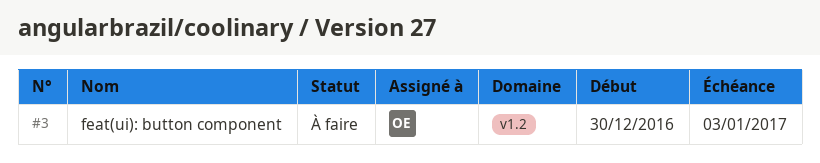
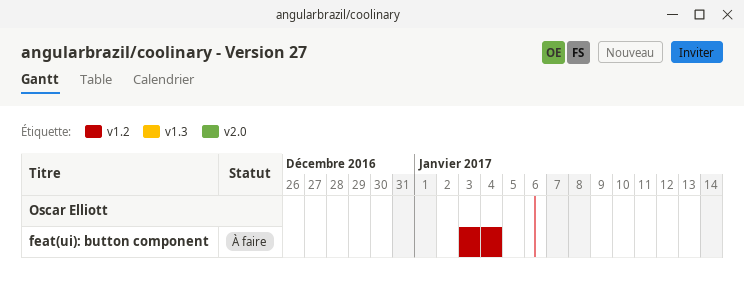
feat(ui): button component, start: Dec 30 -> Jan 3
feat(ui): button component, due: Jan 3 -> Jan 4

